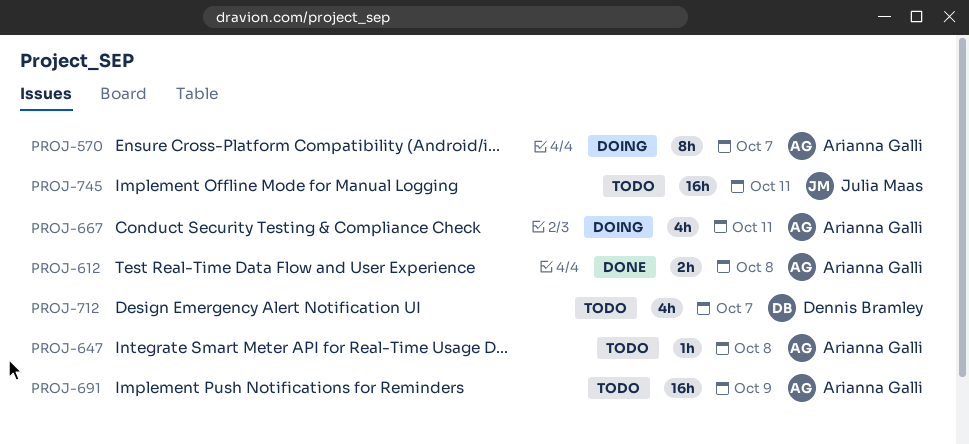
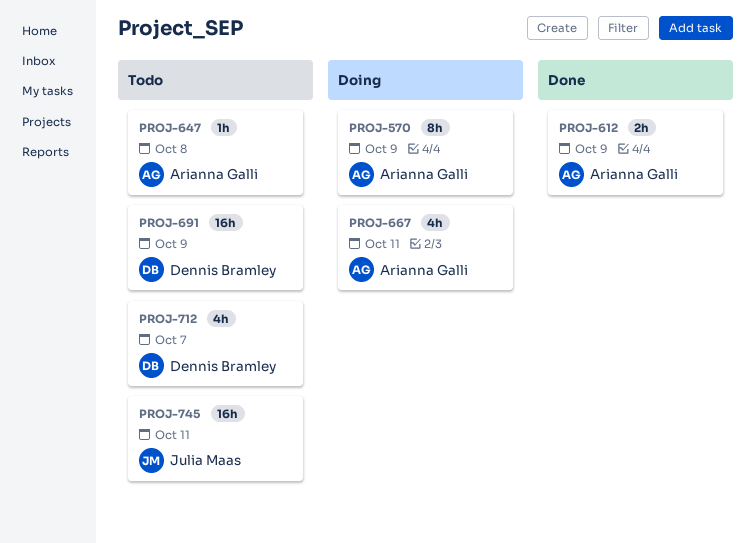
PROJ-570, due: Oct 7 -> Oct 9
PROJ-612, due: Oct 8 -> Oct 9
PROJ-691, owner: Arianna Galli -> Dennis Bramley

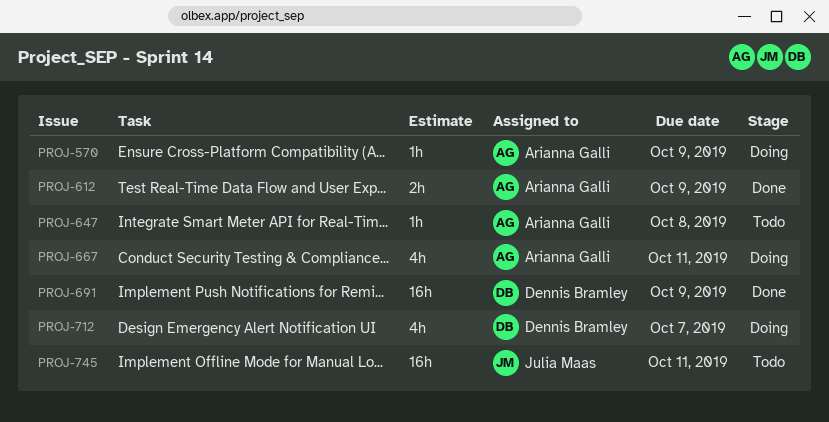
PROJ-570, estimate: 8h -> 1h
PROJ-691, status: Todo -> Done
PROJ-712, status: Todo -> Doing

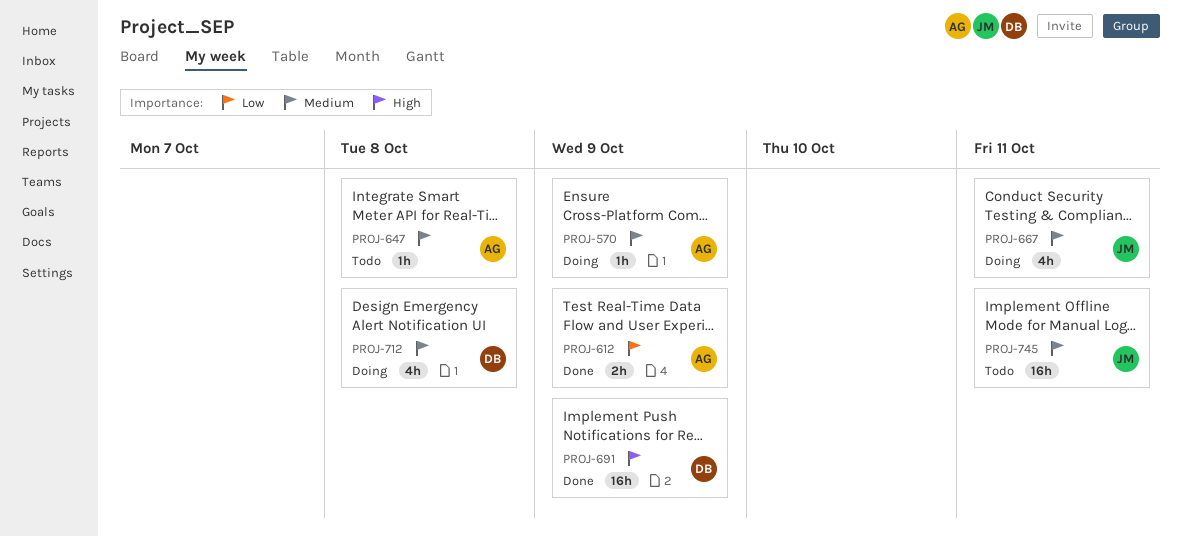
PROJ-667, owner: Arianna Galli -> Julia Maas
PROJ-712, due: Oct 7 -> Oct 8

